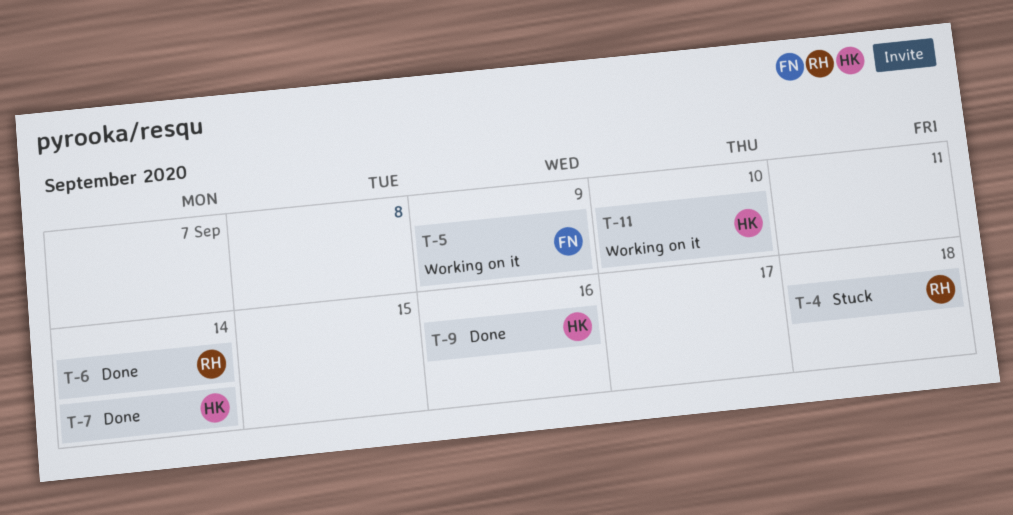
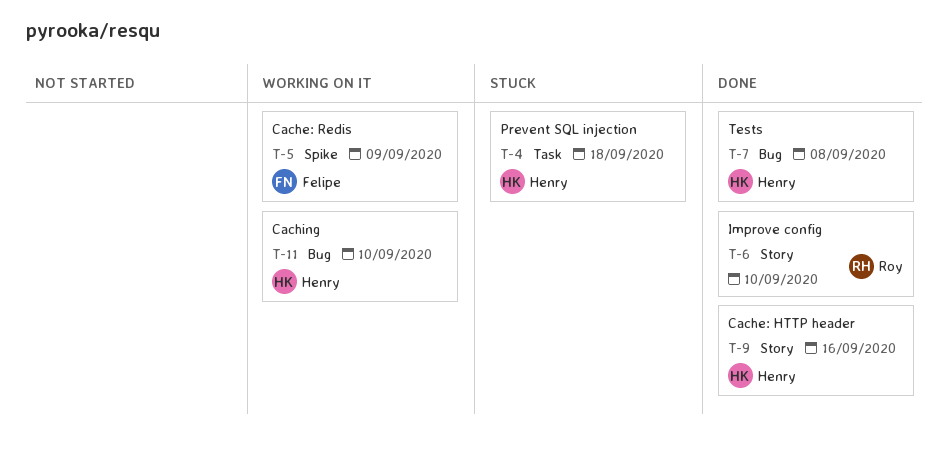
T-4, owner: Roy -> Henry
T-6, due: Sep 14 -> Sep 10
T-7, due: Sep 14 -> Sep 8

